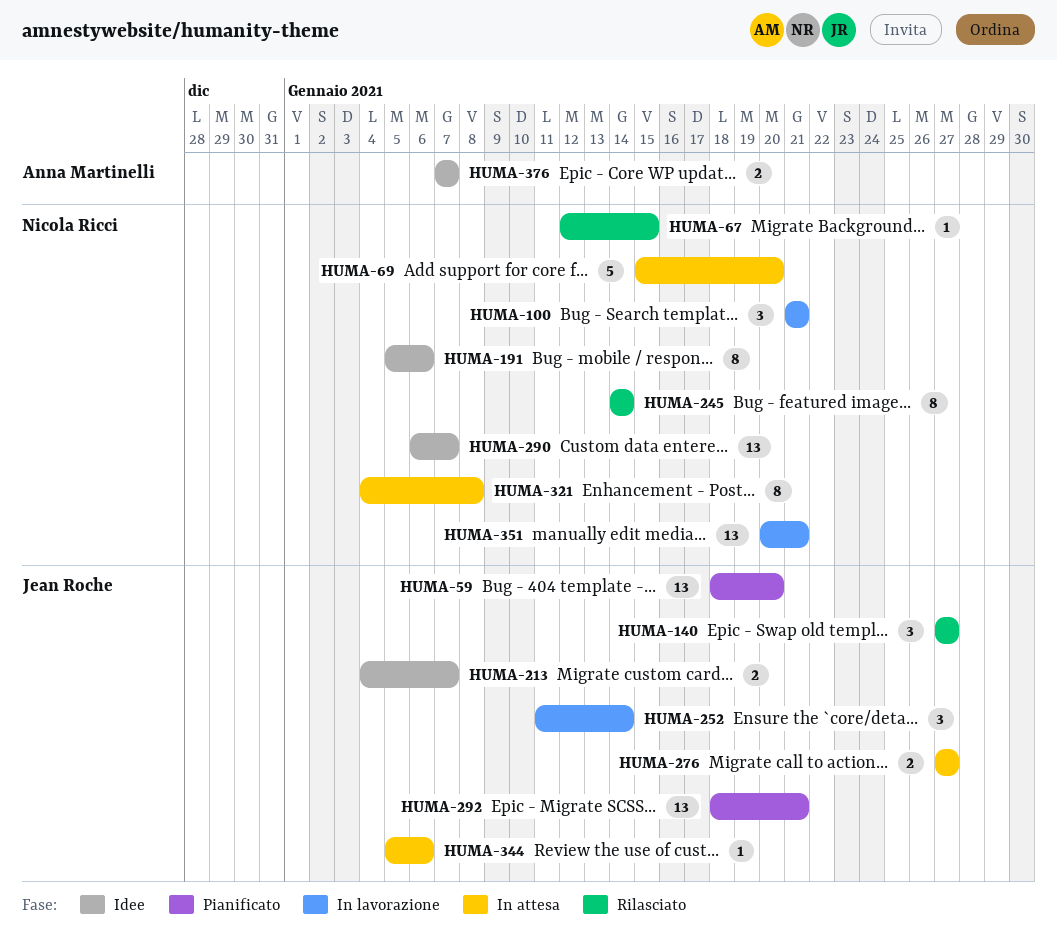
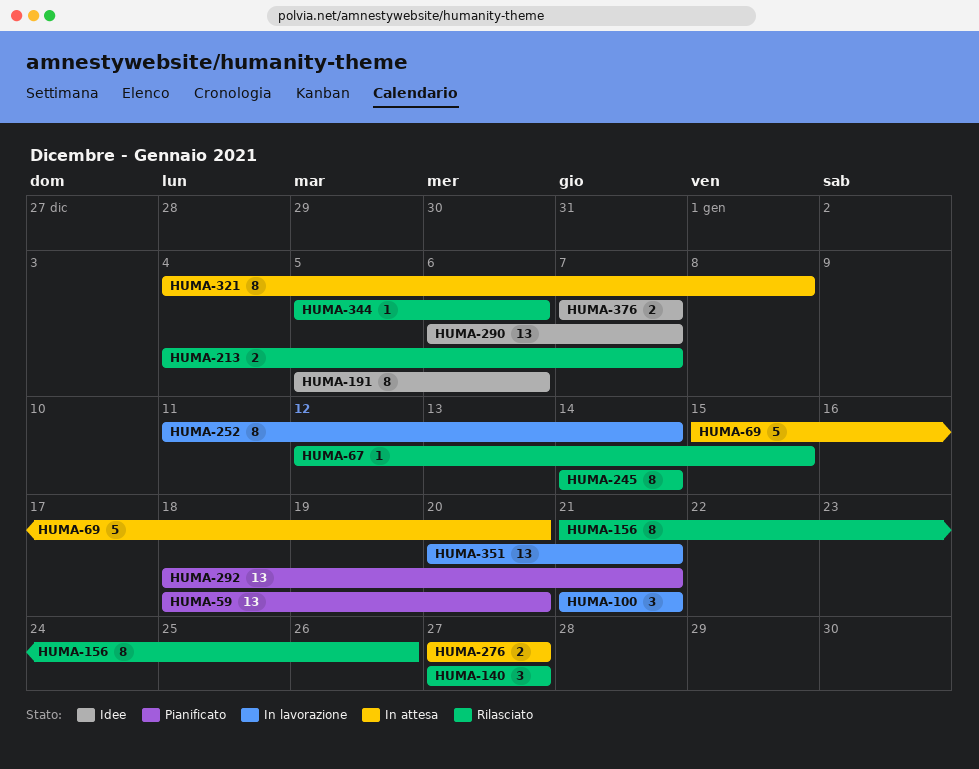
HUMA-156: none -> present
HUMA-213, status: Idee -> Rilasciato
HUMA-252, estimate: 3 -> 8
HUMA-344, status: In attesa -> Rilasciato

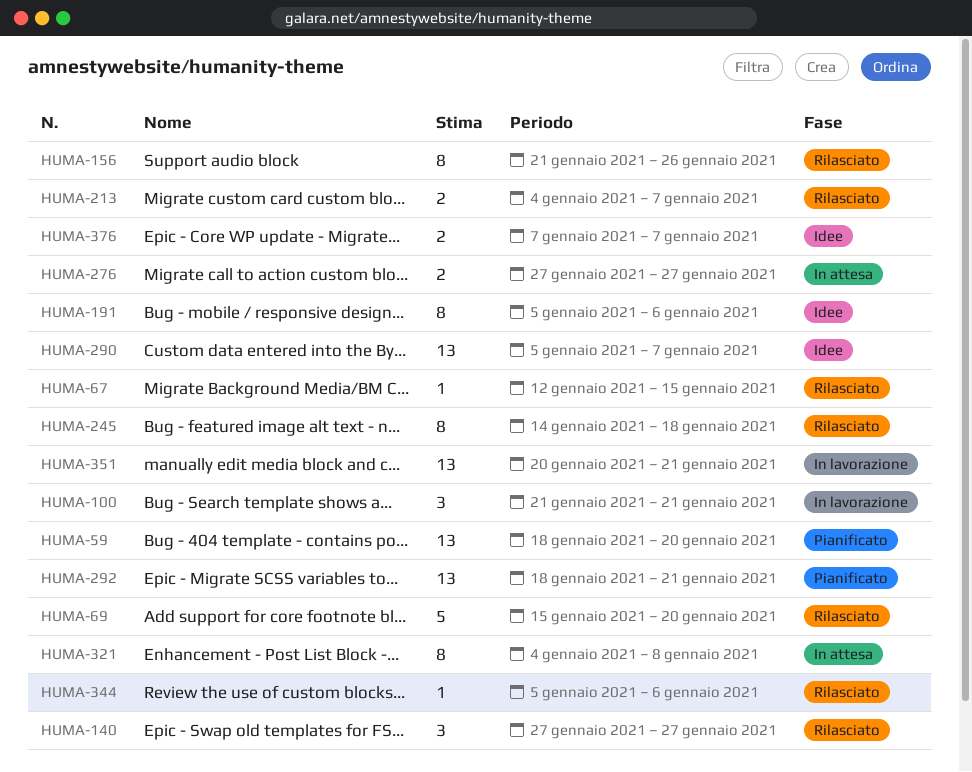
HUMA-69, status: In attesa -> Rilasciato
HUMA-245, due: Jan 14 -> Jan 18
HUMA-252: present -> none
HUMA-290, start: Jan 6 -> Jan 5

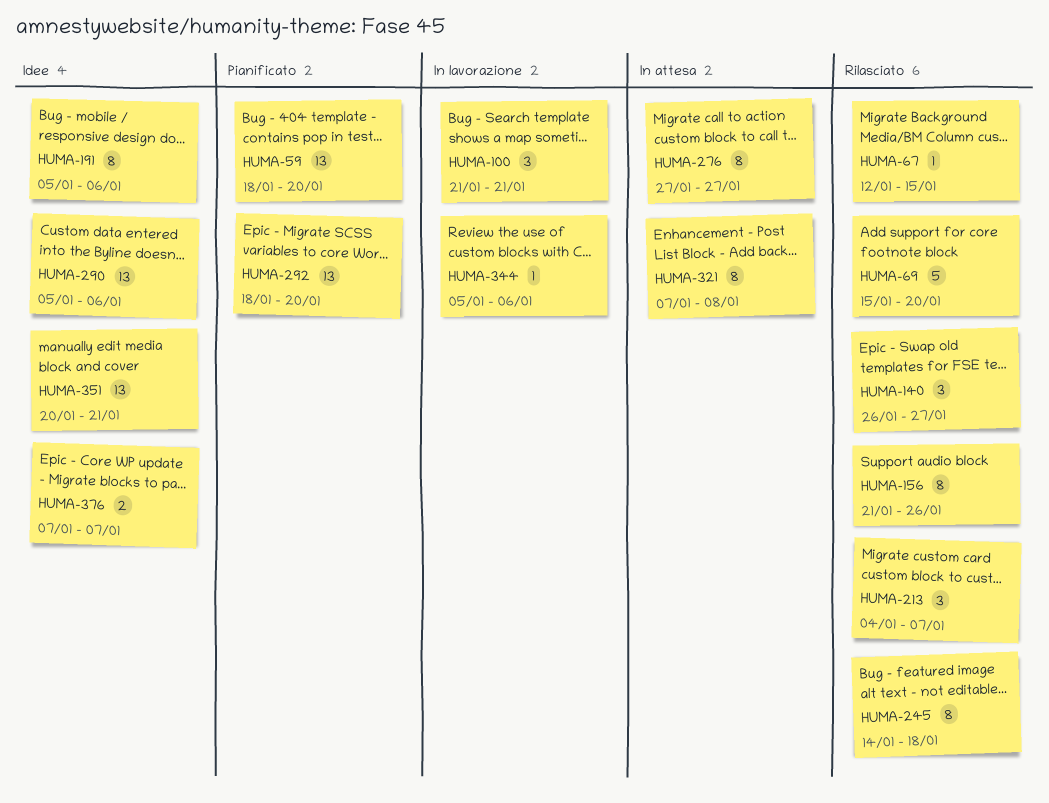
HUMA-140, start: Jan 27 -> Jan 26
HUMA-213, estimate: 2 -> 3
HUMA-276, estimate: 2 -> 8
HUMA-290, due: Jan 7 -> Jan 6
HUMA-292, due: Jan 21 -> Jan 20
HUMA-321, start: Jan 4 -> Jan 7
HUMA-344, status: Rilasciato -> In lavorazione
HUMA-351, status: In lavorazione -> Idee

